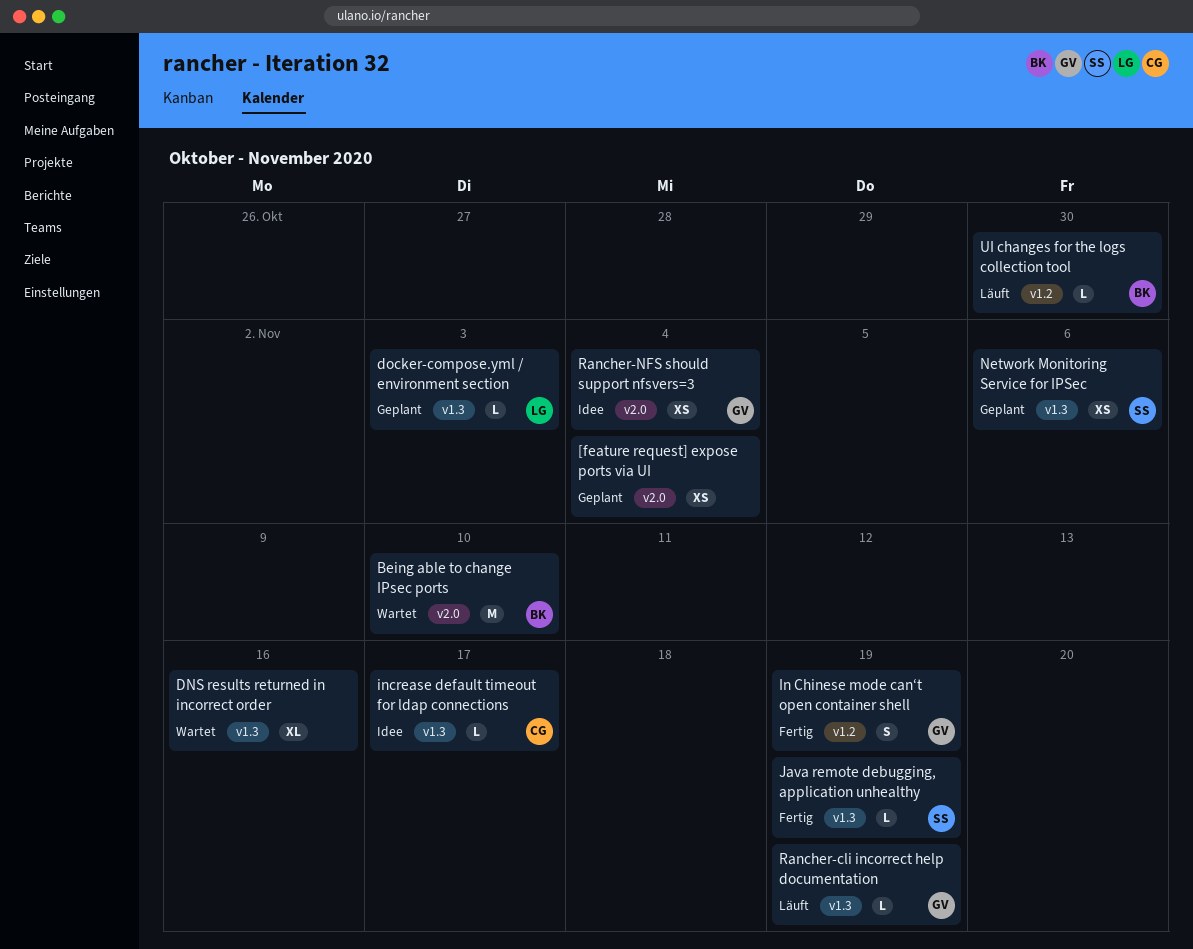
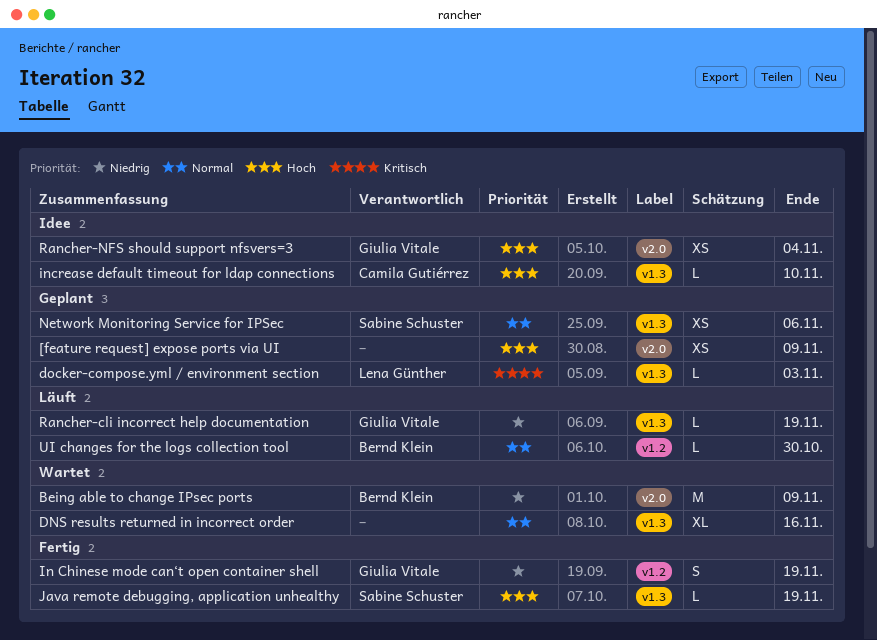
[feature request] expose ports via UI, due: Nov 4 -> Nov 9
Being able to change IPsec ports, due: Nov 10 -> Nov 9
increase default timeout for ldap connections, due: Nov 17 -> Nov 10

